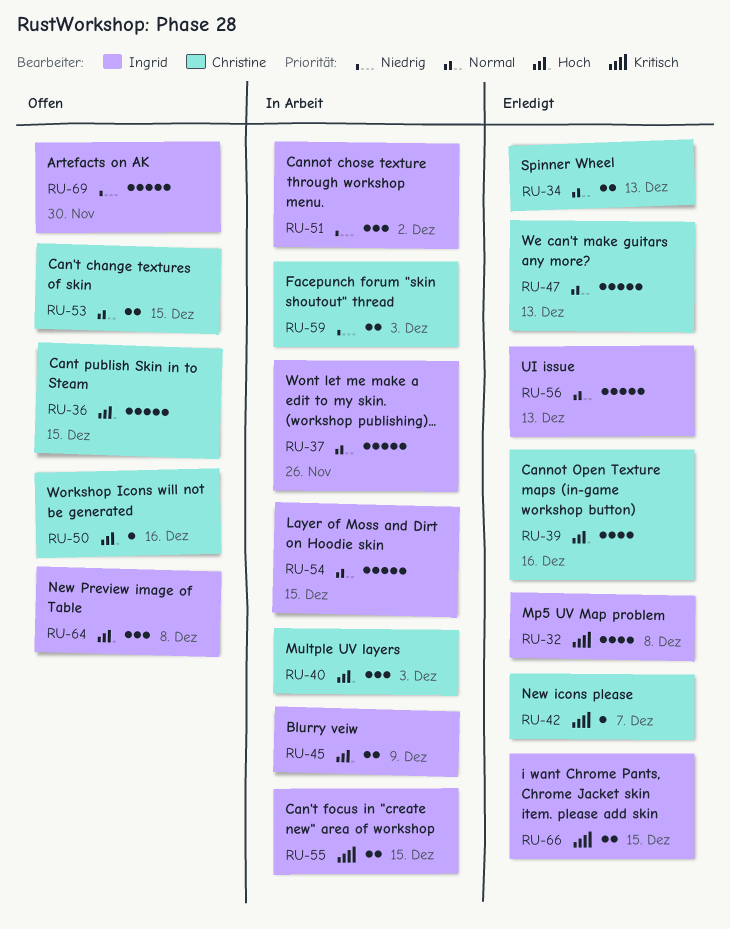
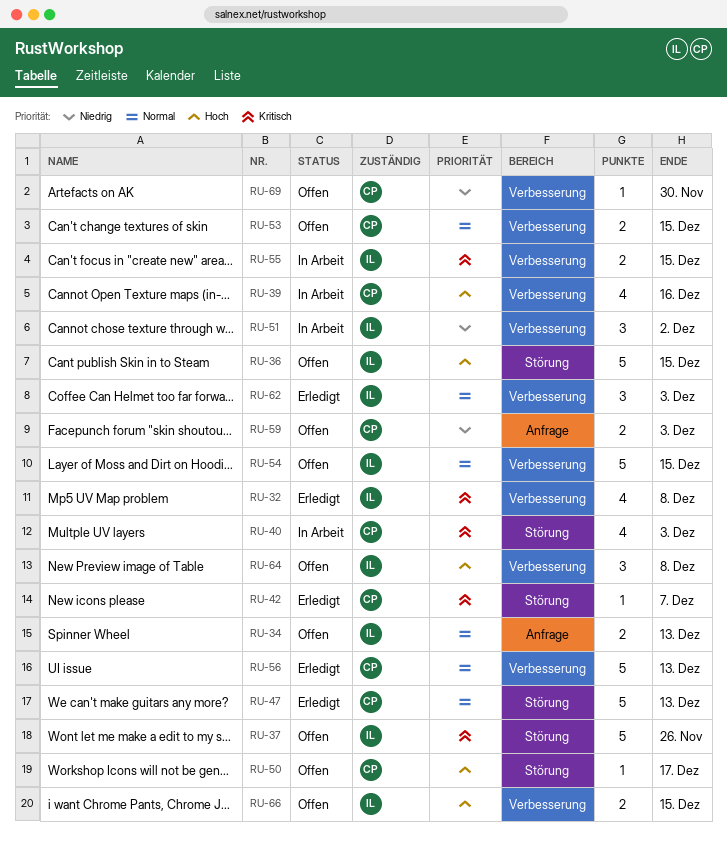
RU-34, status: Erledigt -> Offen
RU-34, owner: Christine -> Ingrid
RU-36, owner: Christine -> Ingrid
RU-37, status: In Arbeit -> Offen
RU-37, priority: Normal -> Kritisch
RU-39, status: Erledigt -> In Arbeit
RU-40, priority: Hoch -> Kritisch
RU-40, estimate: 3 -> 4
RU-45: present -> none
RU-50, due: Dec 16 -> Dec 17
RU-54, status: In Arbeit -> Offen
RU-56, owner: Ingrid -> Christine
RU-59, status: In Arbeit -> Offen
RU-62: none -> present
RU-66, status: Erledigt -> Offen
RU-66, priority: Kritisch -> Hoch
RU-69, owner: Ingrid -> Christine
RU-69, estimate: 5 -> 1

